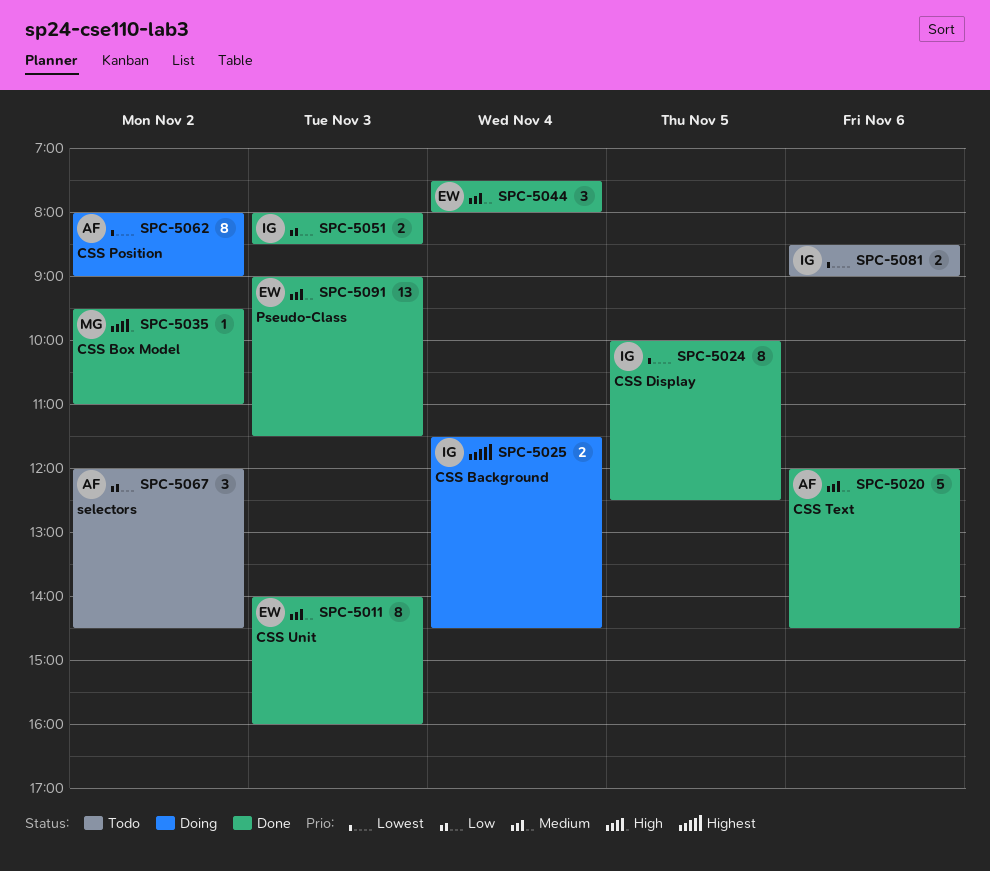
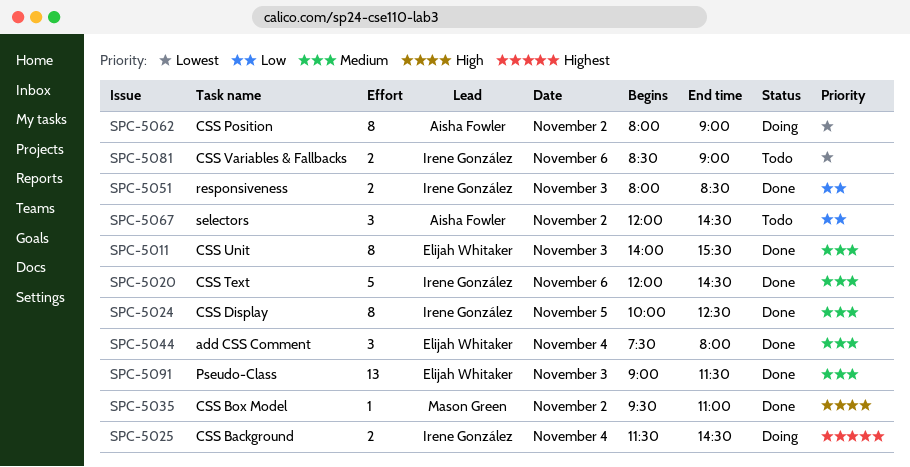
SPC-5011, ends: 16:00 -> 15:30
SPC-5020, owner: Aisha Fowler -> Irene González
SPC-5024, priority: Lowest -> Medium

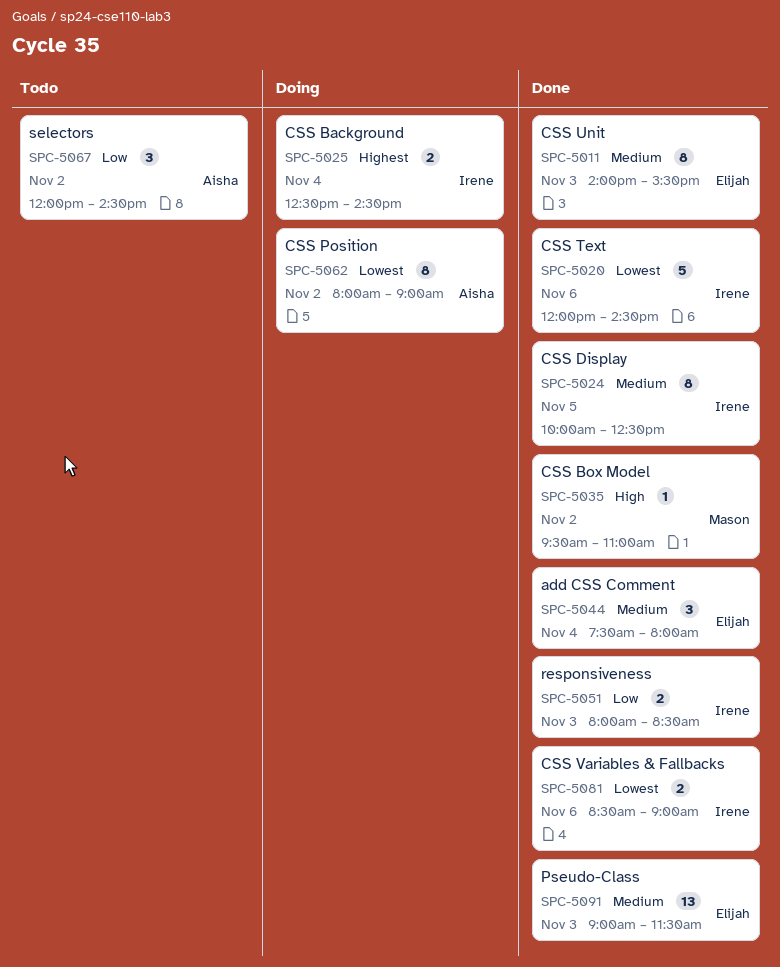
SPC-5020, priority: Medium -> Lowest
SPC-5025, begins: 11:30 -> 12:30
SPC-5081, status: Todo -> Done

